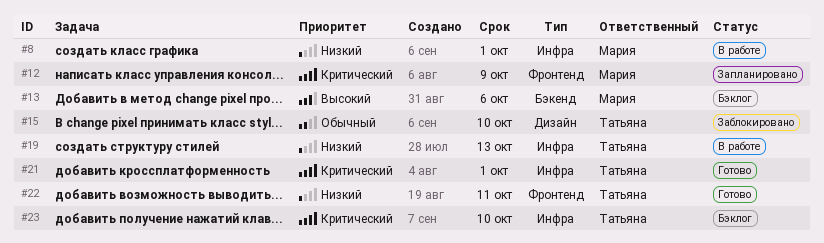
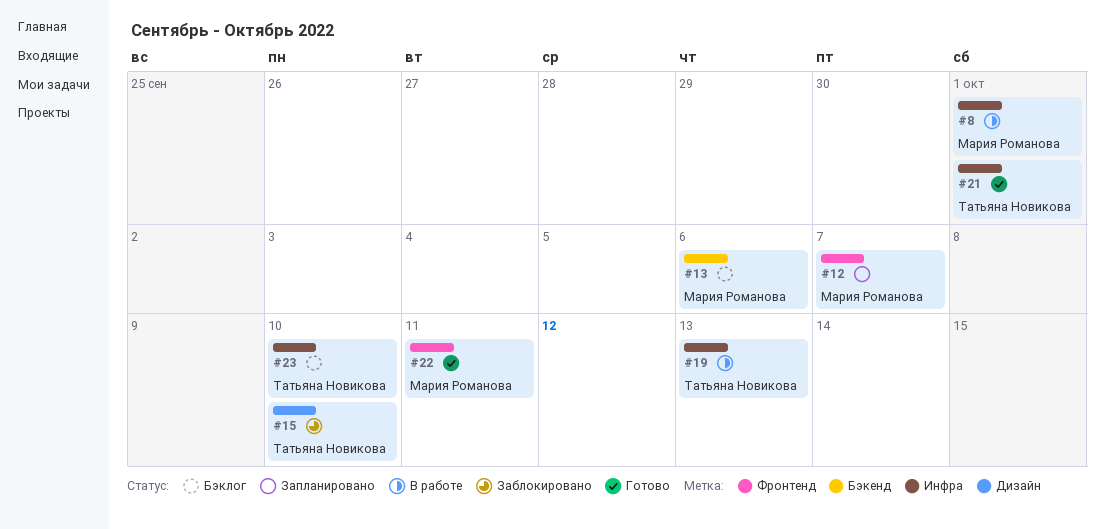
#12, due: Oct 9 -> Oct 7
#22, owner: Татьяна Новикова -> Мария Романова

